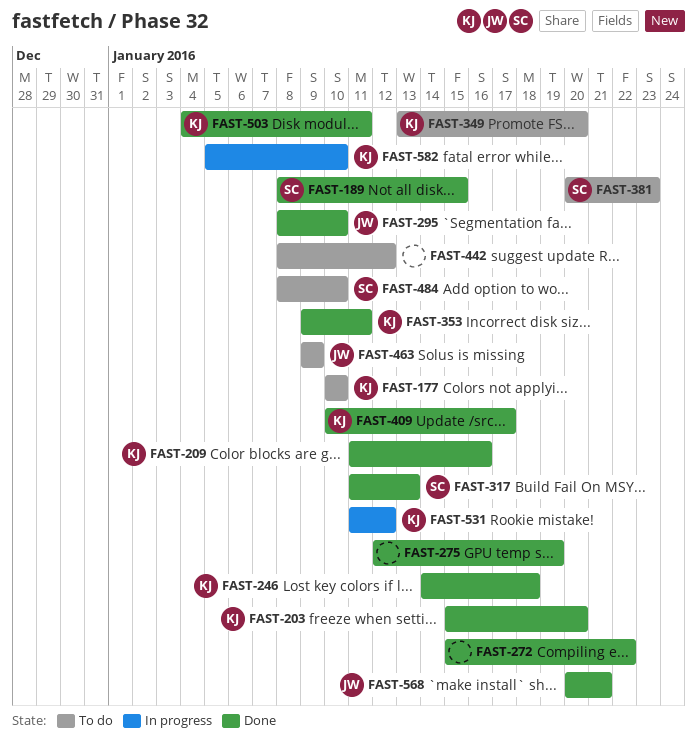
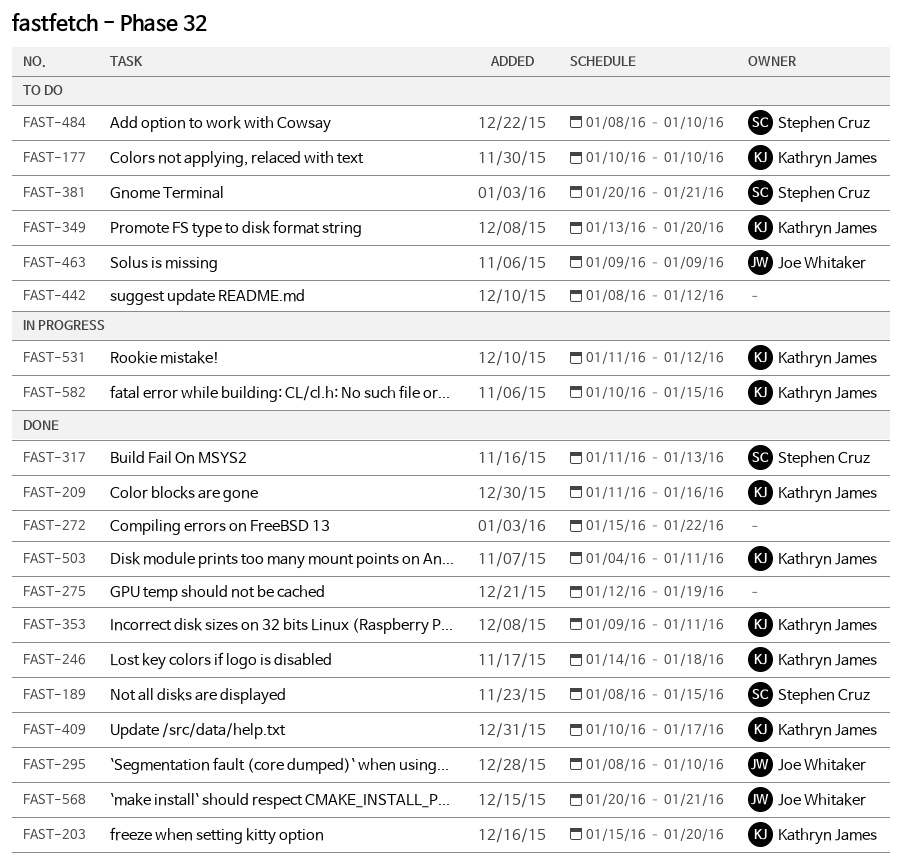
FAST-381, due: Jan 23 -> Jan 21
FAST-582, start: Jan 5 -> Jan 10
FAST-582, due: Jan 10 -> Jan 15

